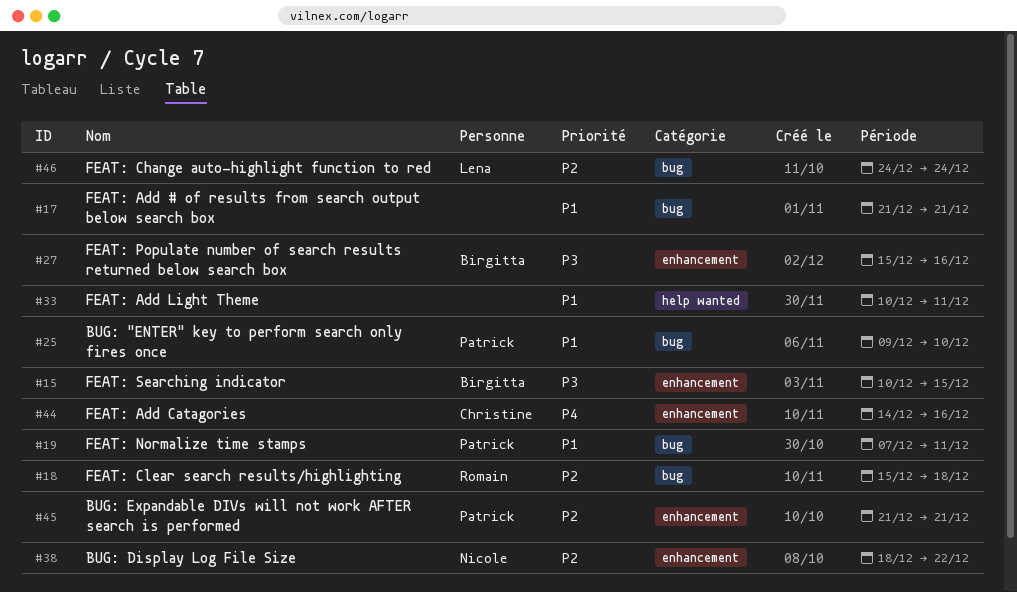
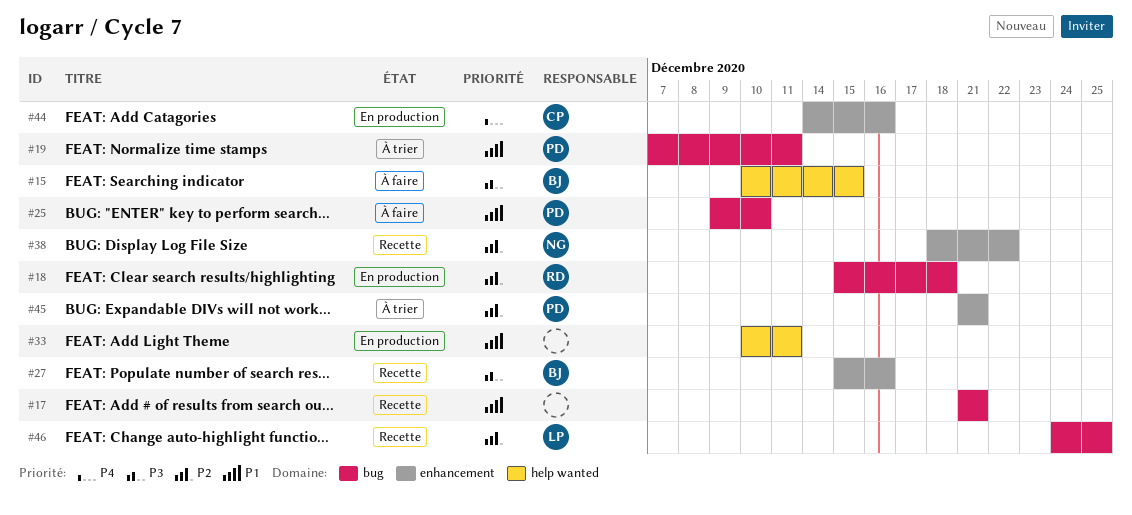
#15, label: enhancement -> help wanted
#46, due: Dec 24 -> Dec 25

